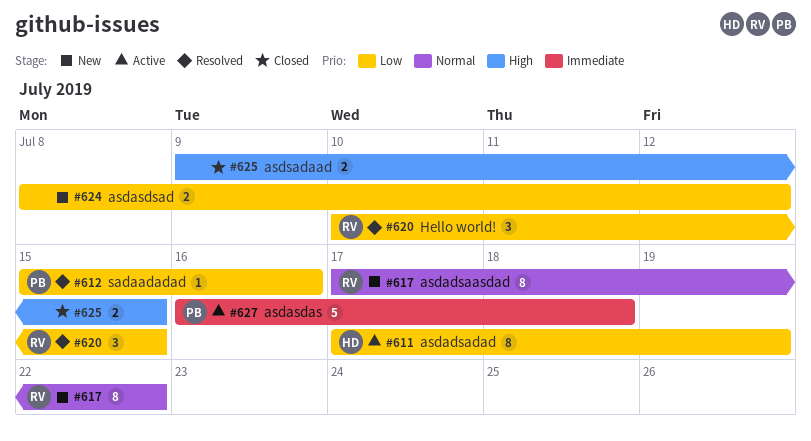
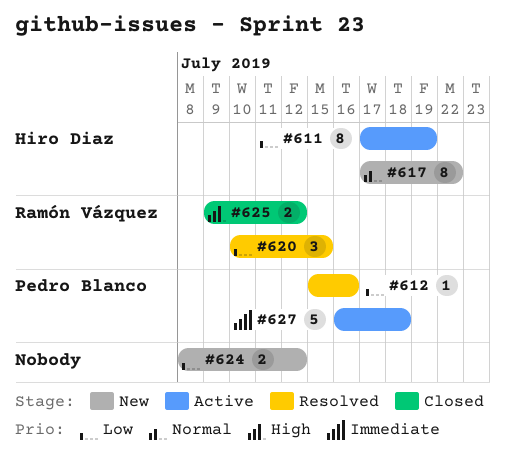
#617, owner: Ramón Vázquez -> Hiro Diaz
#625, owner: none -> Ramón Vázquez
#625, due: Jul 15 -> Jul 12

